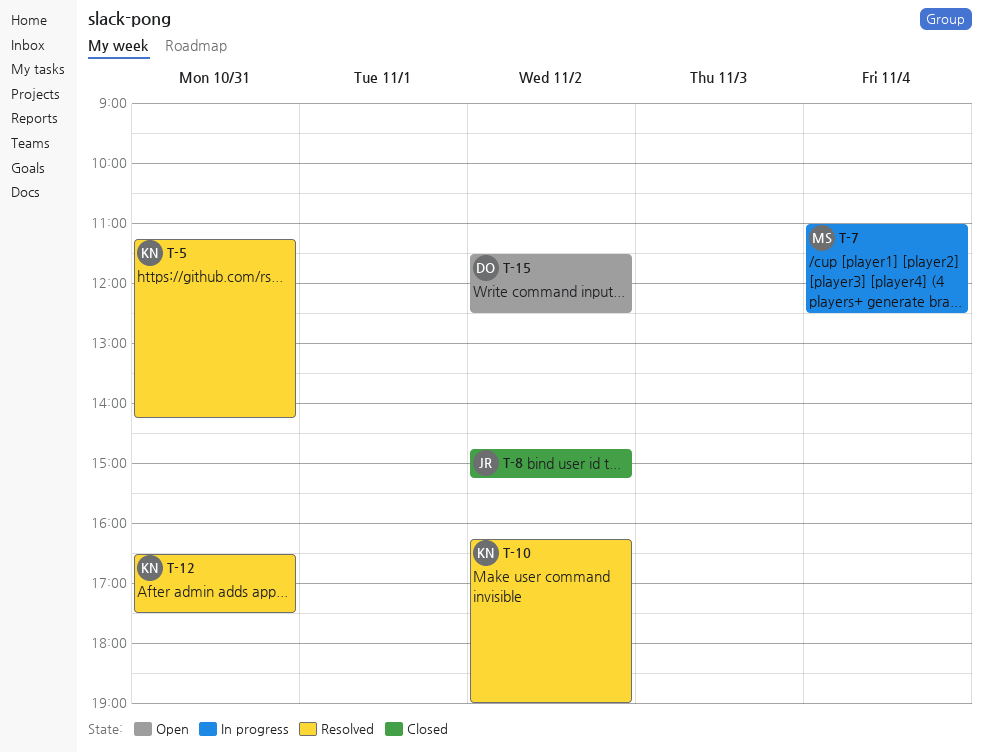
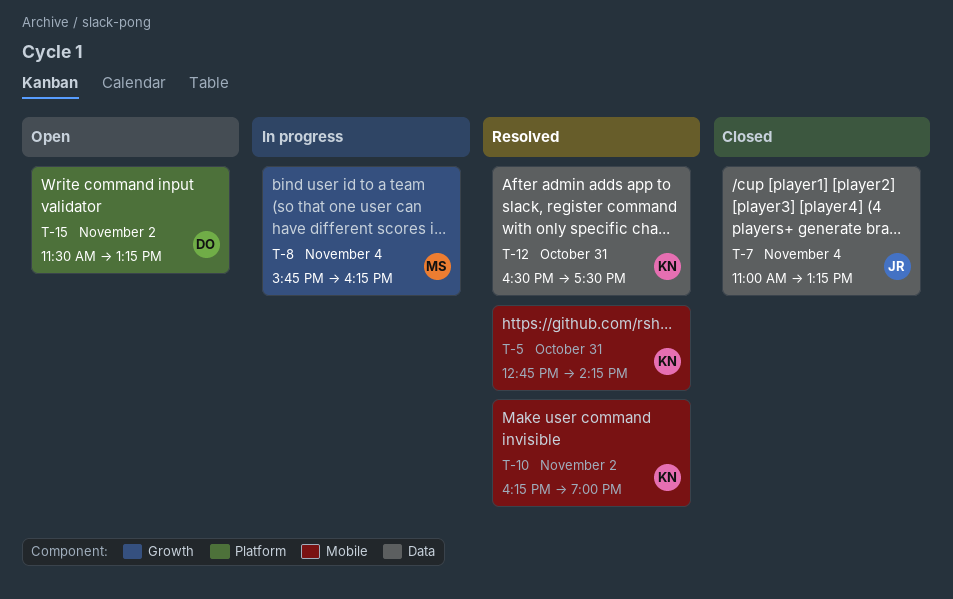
T-5, begins: 11:15 -> 12:45
T-7, status: In progress -> Closed
T-7, owner: MS -> JR
T-7, ends: 12:30 -> 13:15
T-8, status: Closed -> In progress
T-8, owner: JR -> MS
T-8, day: Nov 2 -> Nov 4
T-8, begins: 14:45 -> 15:45
T-8, ends: 15:15 -> 16:15
T-15, ends: 12:30 -> 13:15

